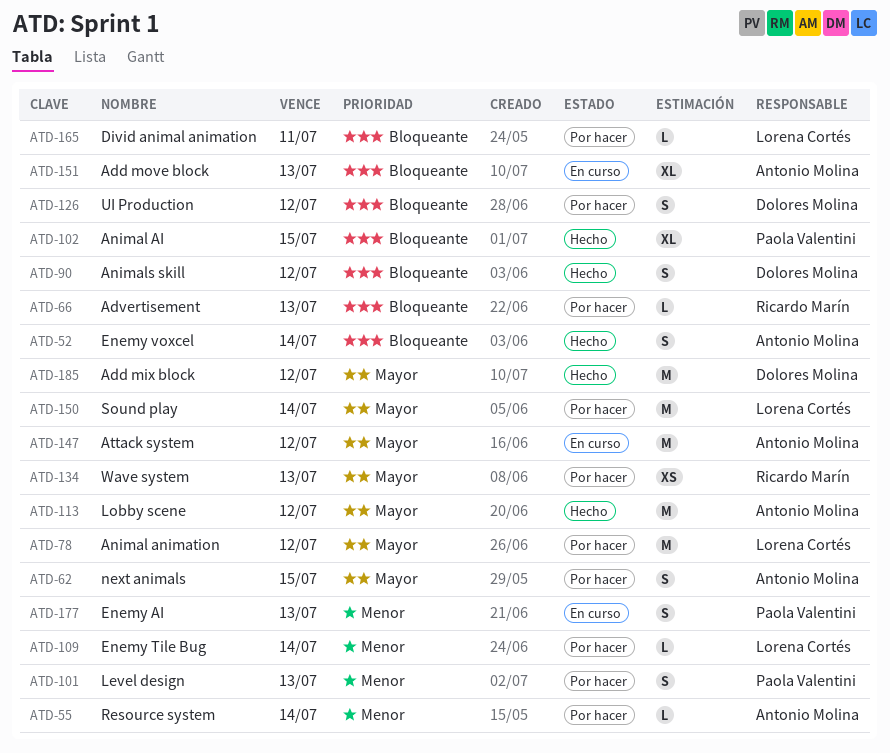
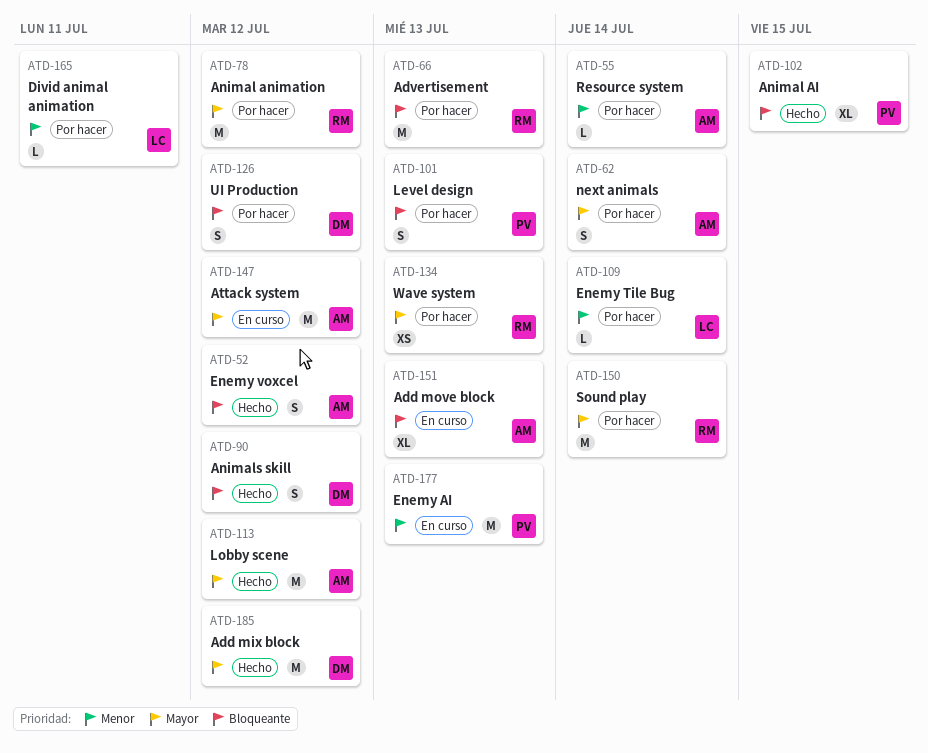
ATD-52, due: Jul 14 -> Jul 12
ATD-62, due: Jul 15 -> Jul 14
ATD-66, estimate: L -> M
ATD-78, owner: Lorena Cortés -> Ricardo Marín
ATD-101, priority: Menor -> Bloqueante
ATD-150, owner: Lorena Cortés -> Ricardo Marín
ATD-165, priority: Bloqueante -> Menor
ATD-177, estimate: S -> M

